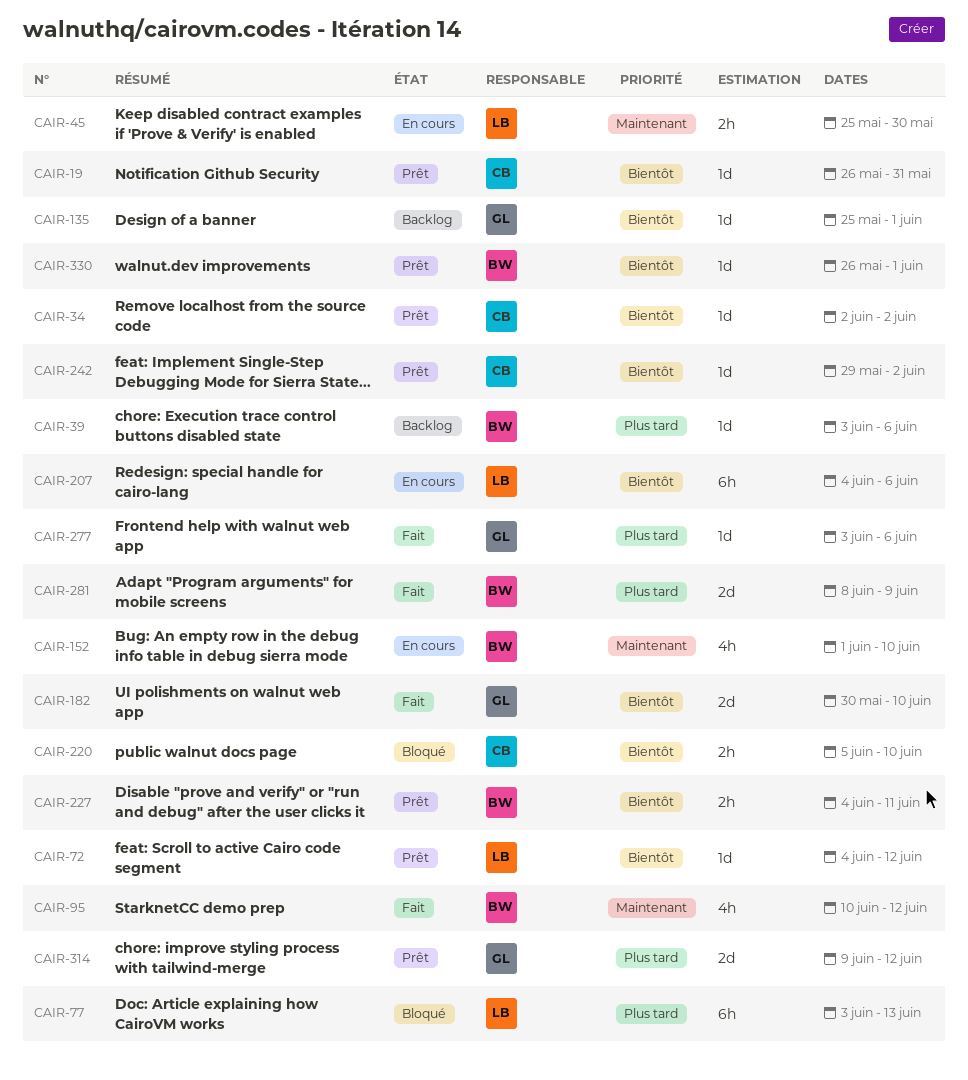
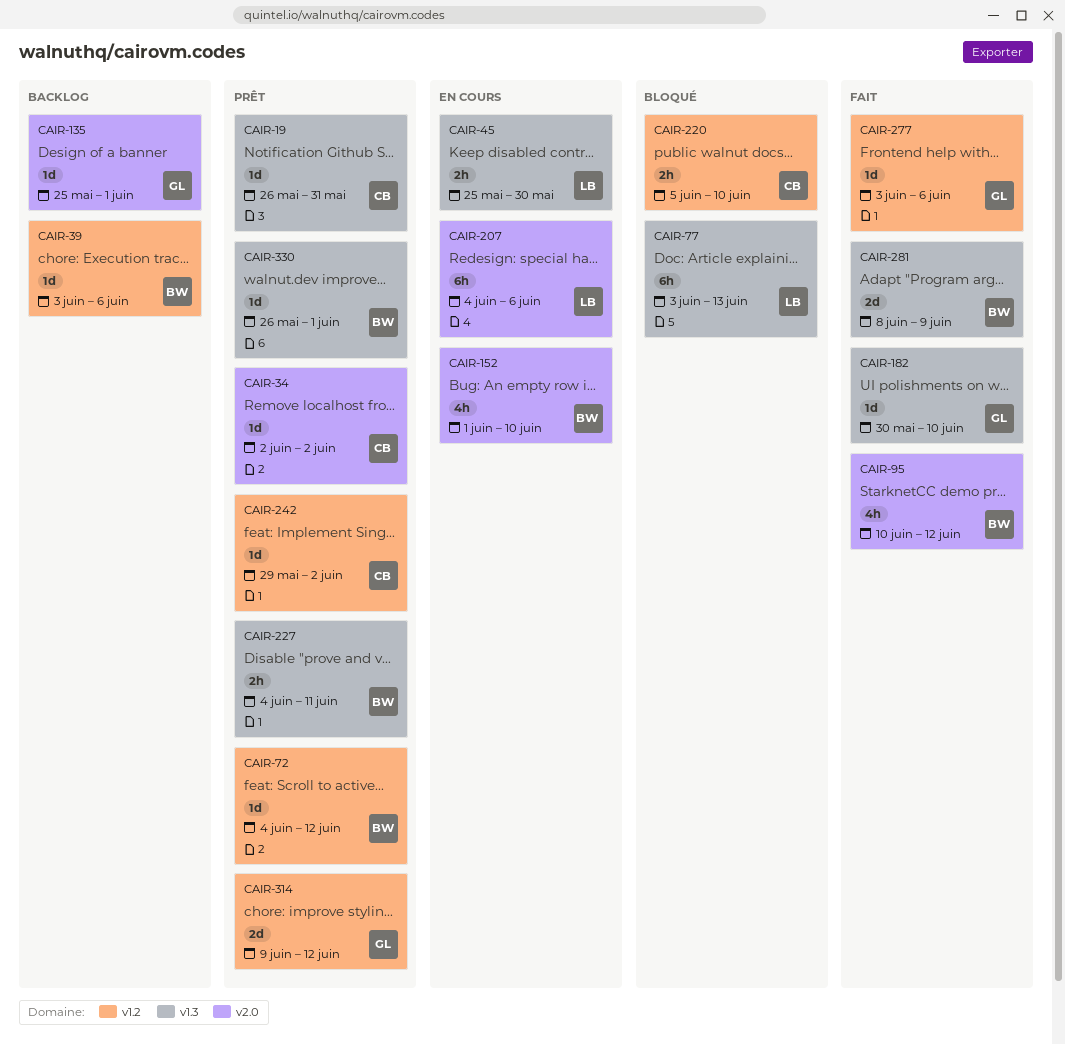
CAIR-72, owner: LB -> BW
CAIR-182, estimate: 2d -> 1d

